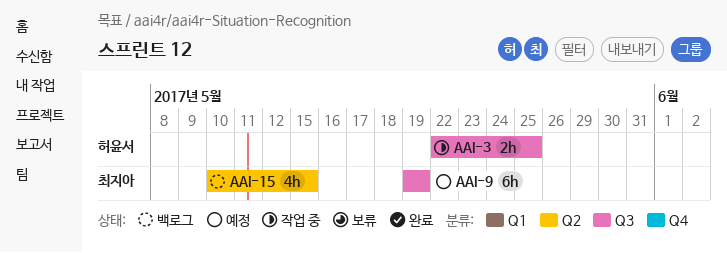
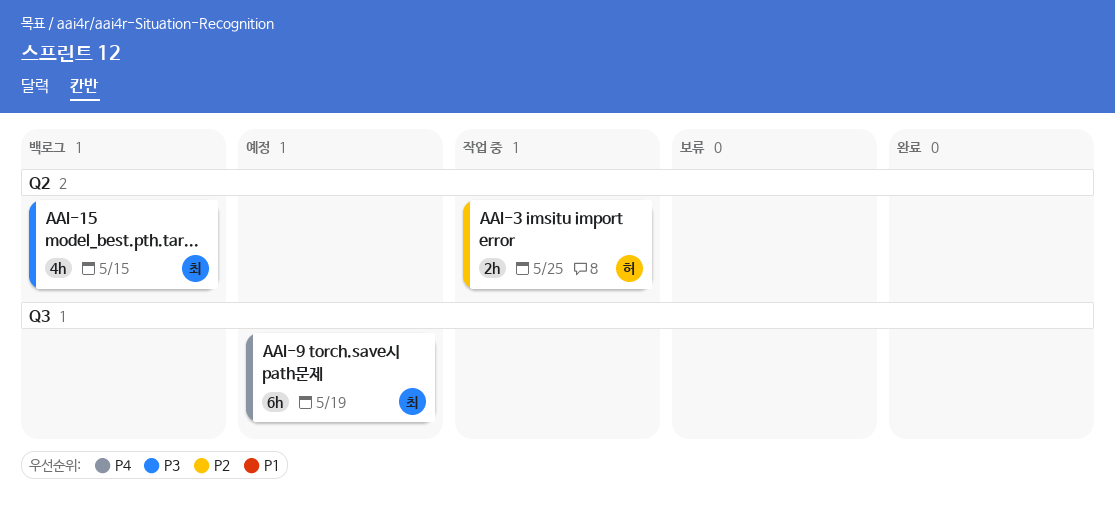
AAI-3, label: Q3 -> Q2

